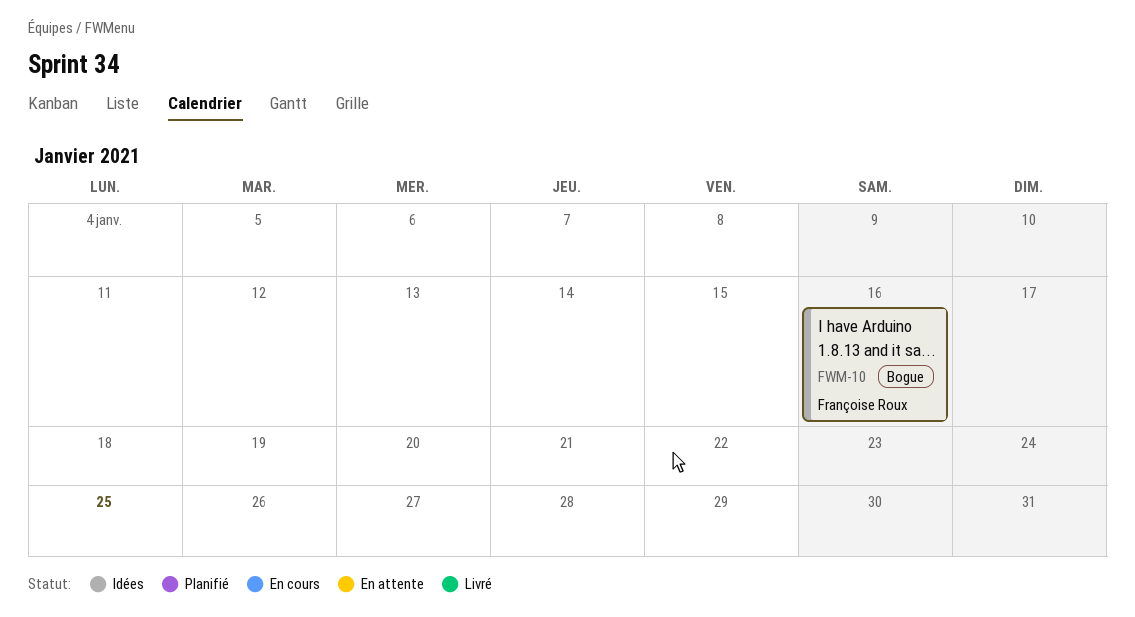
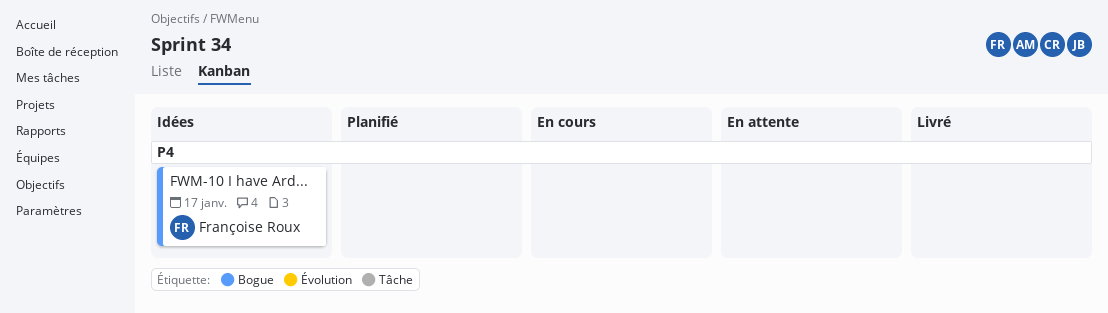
FWM-10, due: Jan 16 -> Jan 17

